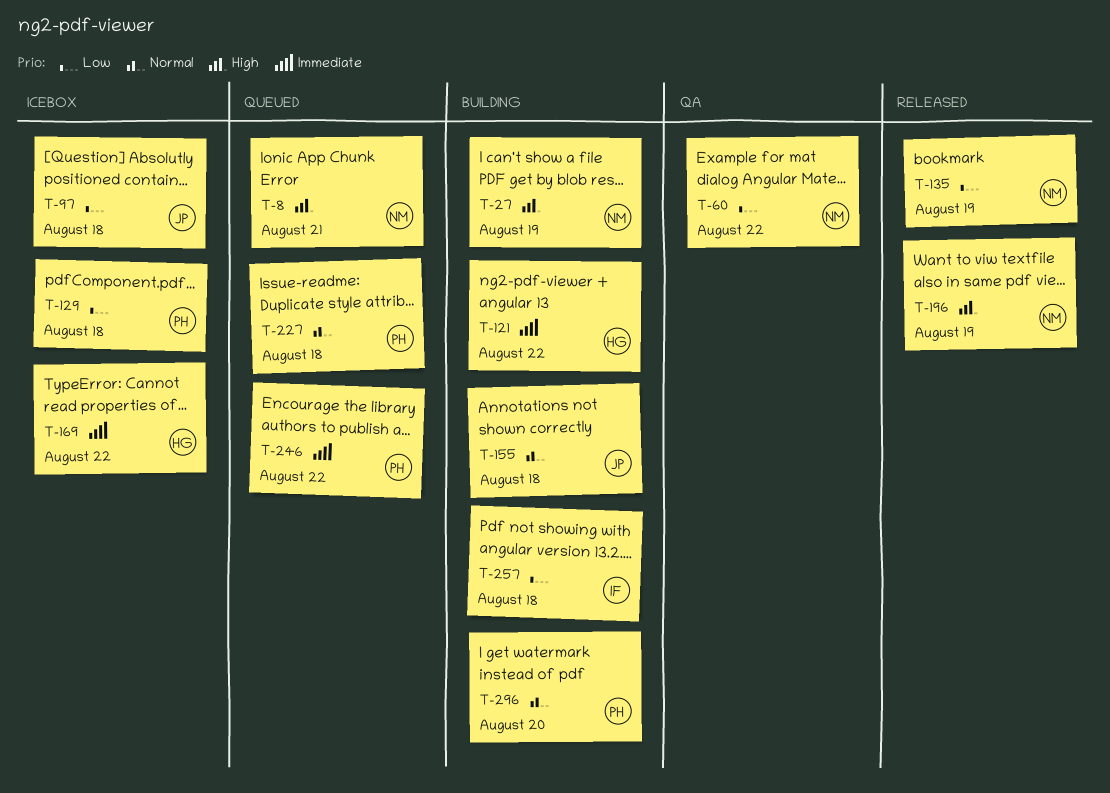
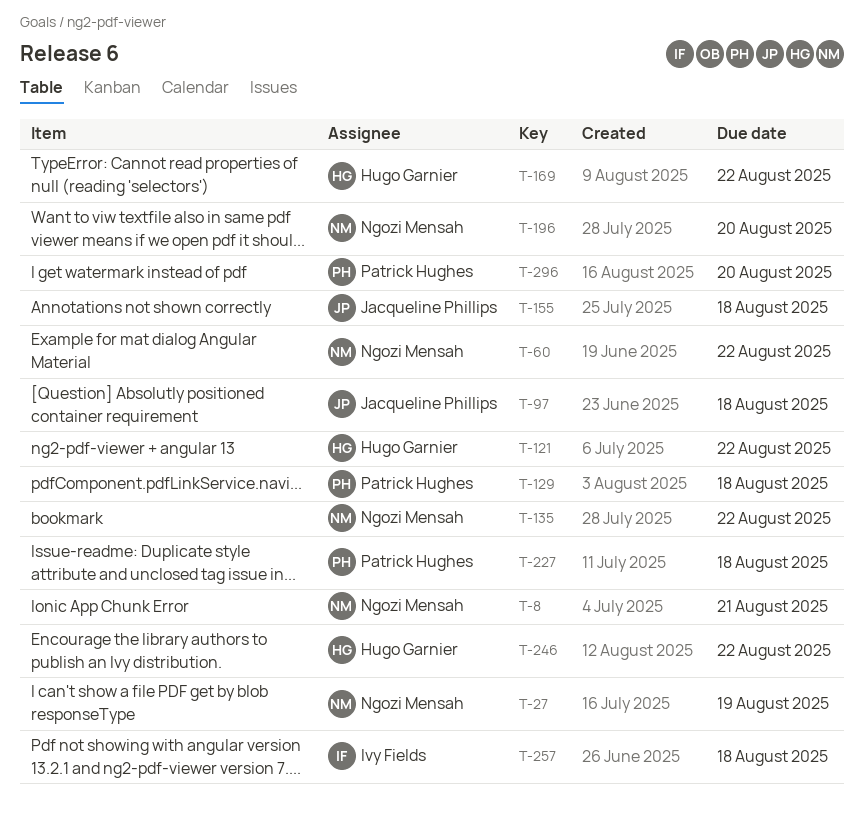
T-135, due: Aug 19 -> Aug 22
T-196, due: Aug 19 -> Aug 20
T-246, owner: Patrick Hughes -> Hugo Garnier

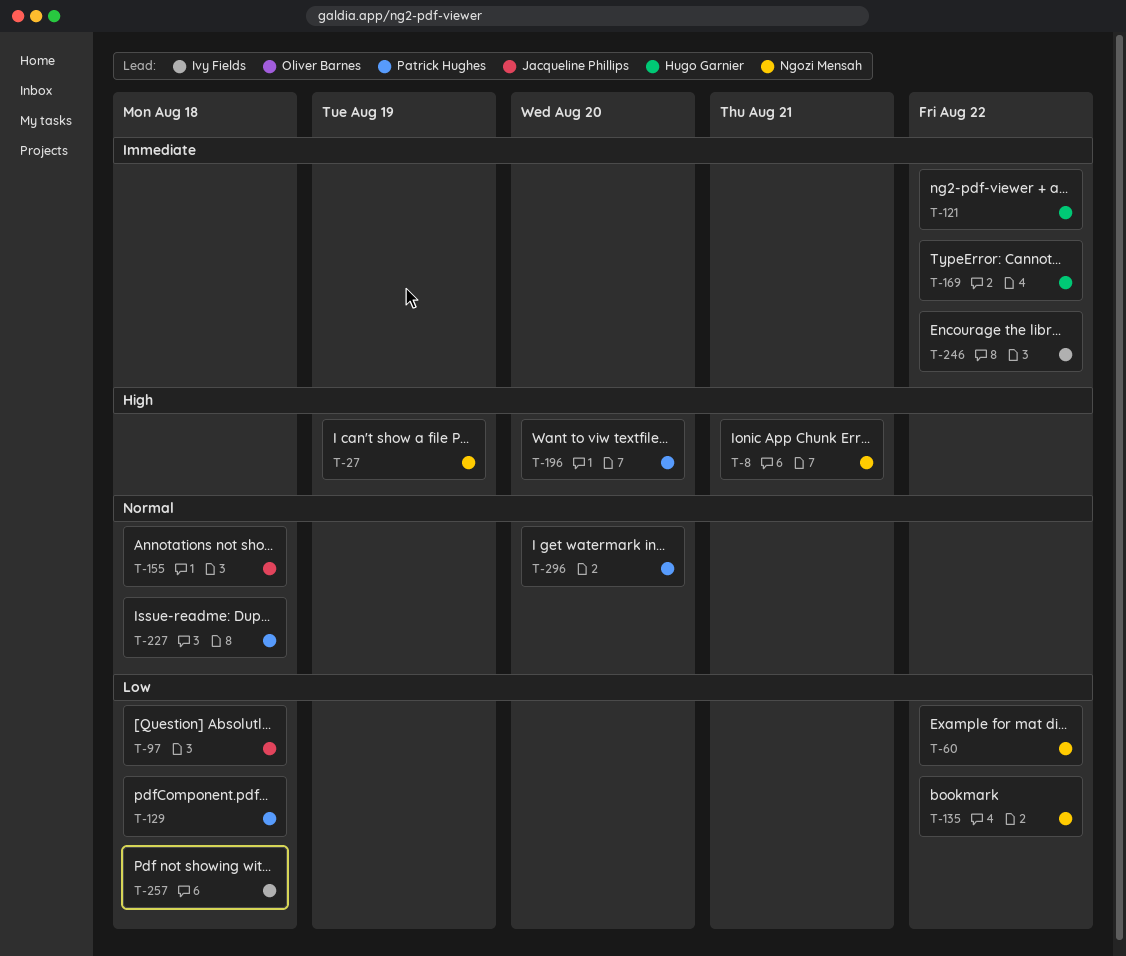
T-196, owner: Ngozi Mensah -> Patrick Hughes
T-246, owner: Hugo Garnier -> Ivy Fields

